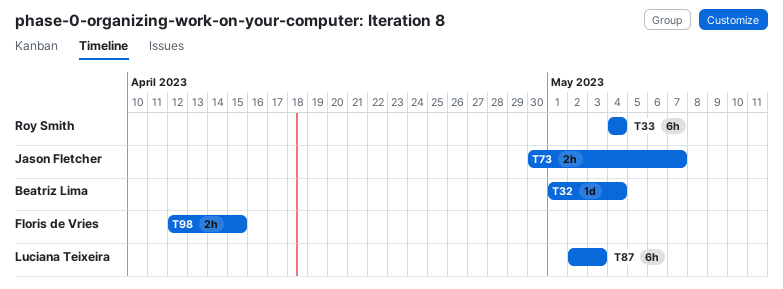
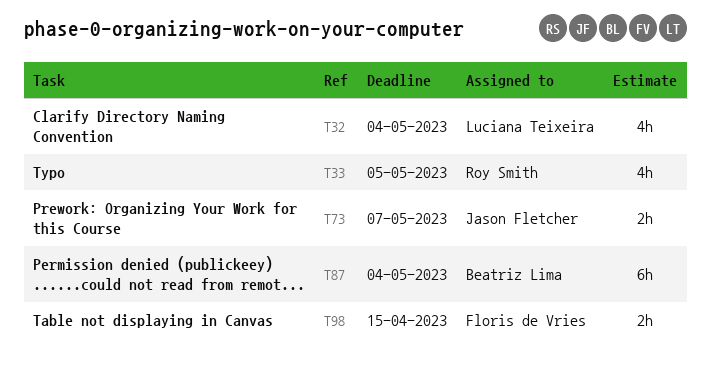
T32, owner: Beatriz Lima -> Luciana Teixeira
T32, estimate: 1d -> 4h
T33, estimate: 6h -> 4h
T33, due: May 4 -> May 5
T87, owner: Luciana Teixeira -> Beatriz Lima
T87, due: May 3 -> May 4

